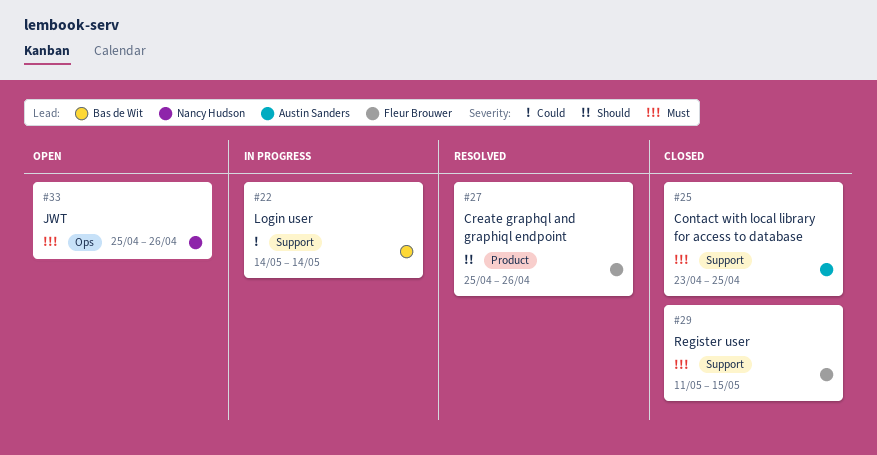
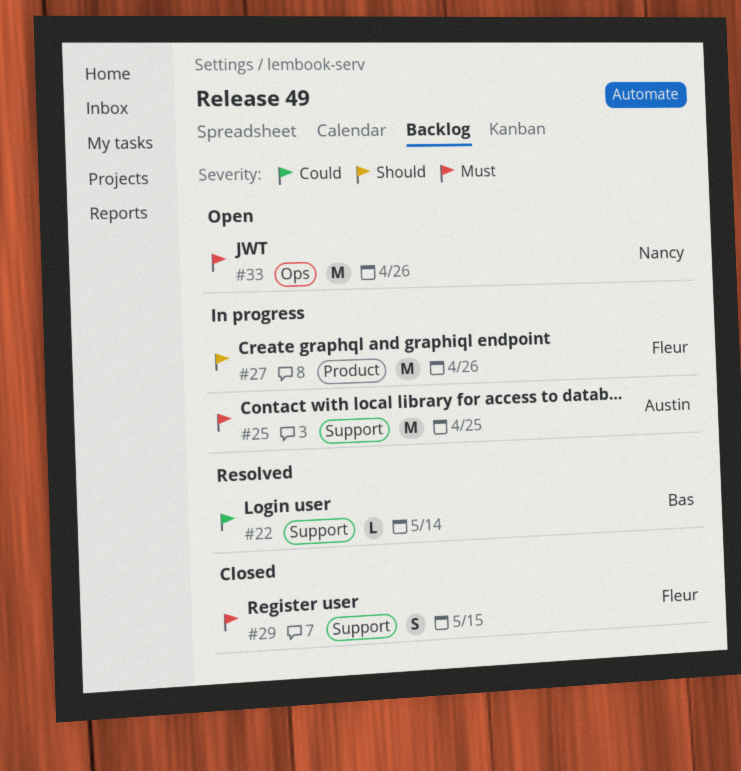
#22, status: In progress -> Resolved
#25, status: Closed -> In progress
#27, status: Resolved -> In progress

